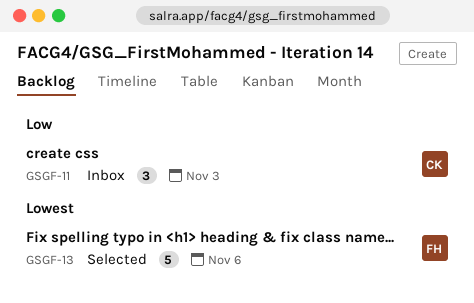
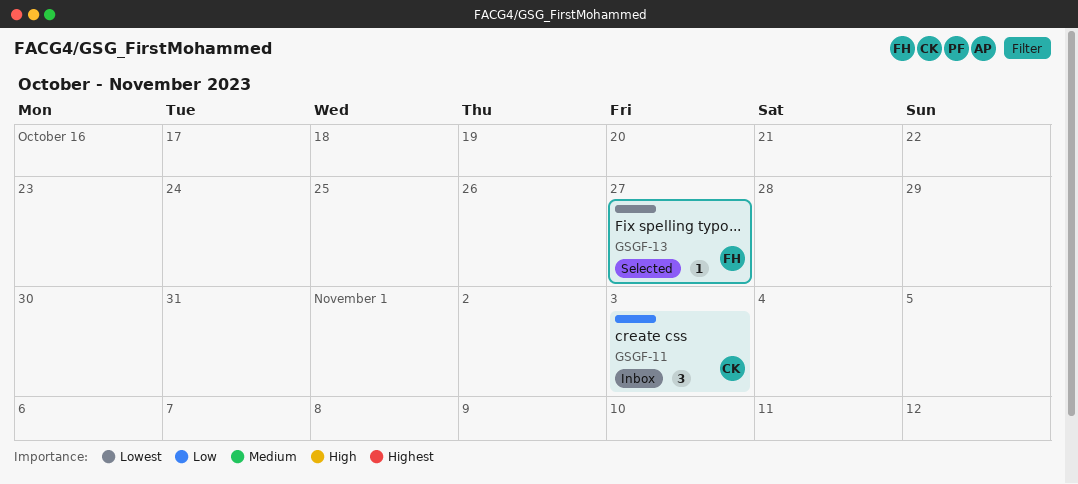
GSGF-13, estimate: 5 -> 1
GSGF-13, due: Nov 6 -> Oct 27

